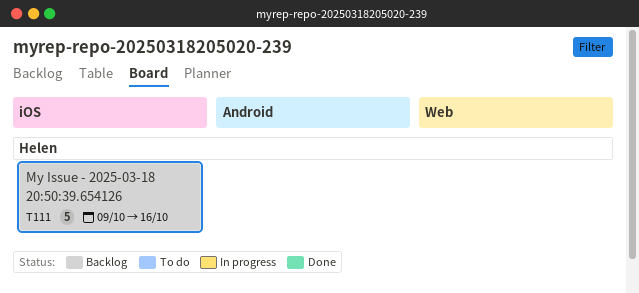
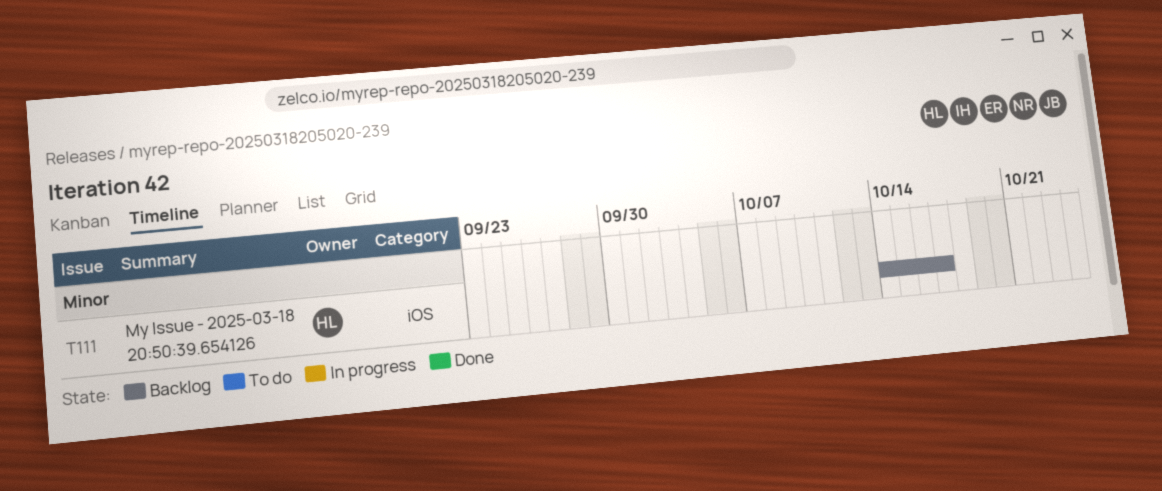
T111, start: Oct 9 -> Oct 14
T111, due: Oct 16 -> Oct 17

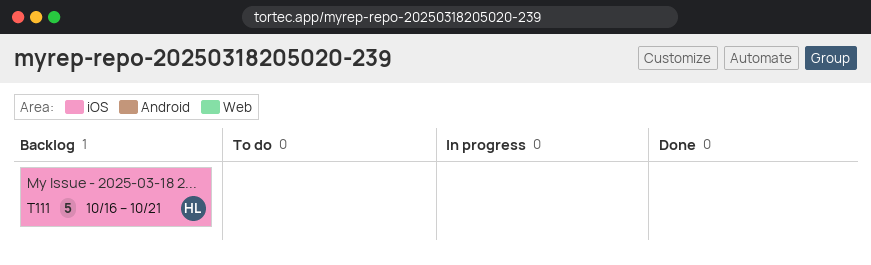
T111, start: Oct 14 -> Oct 16
T111, due: Oct 17 -> Oct 21

